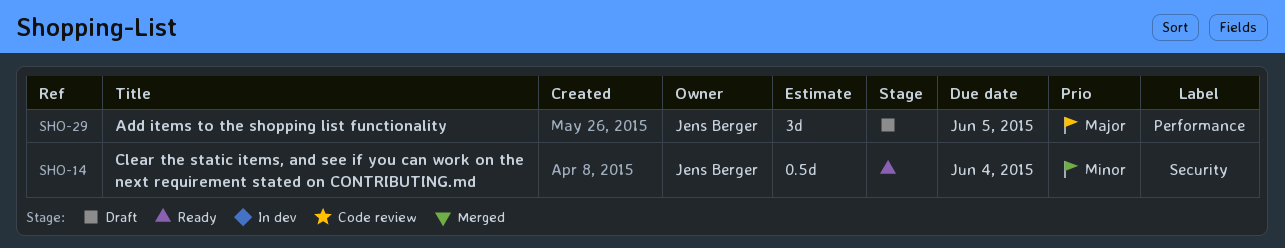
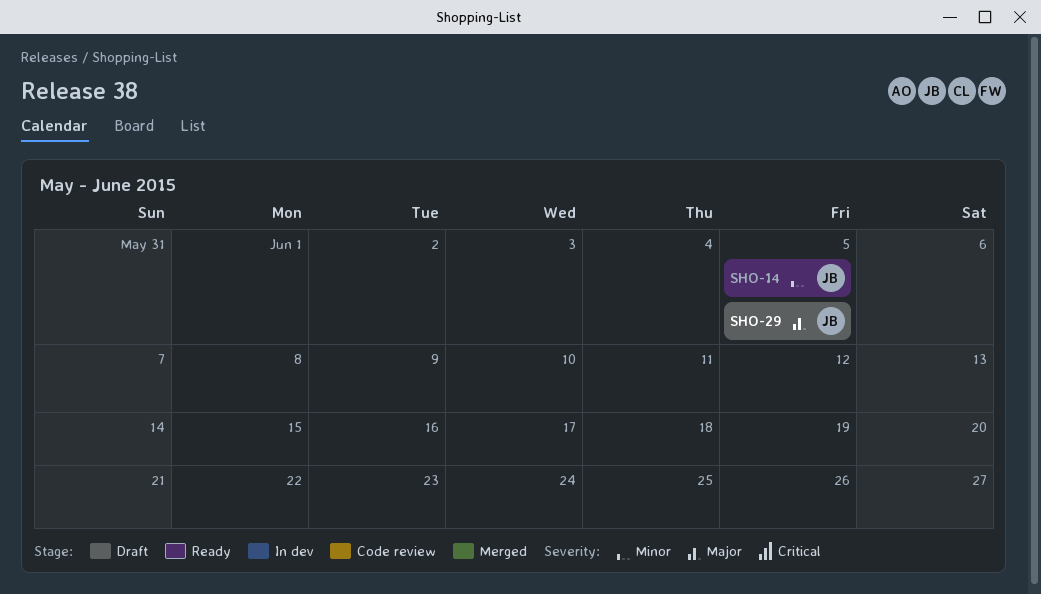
SHO-14, due: Jun 4 -> Jun 5

